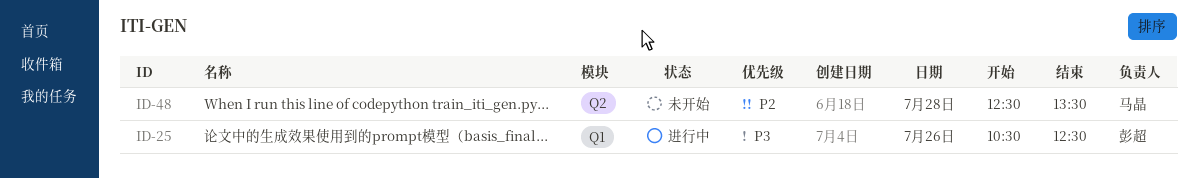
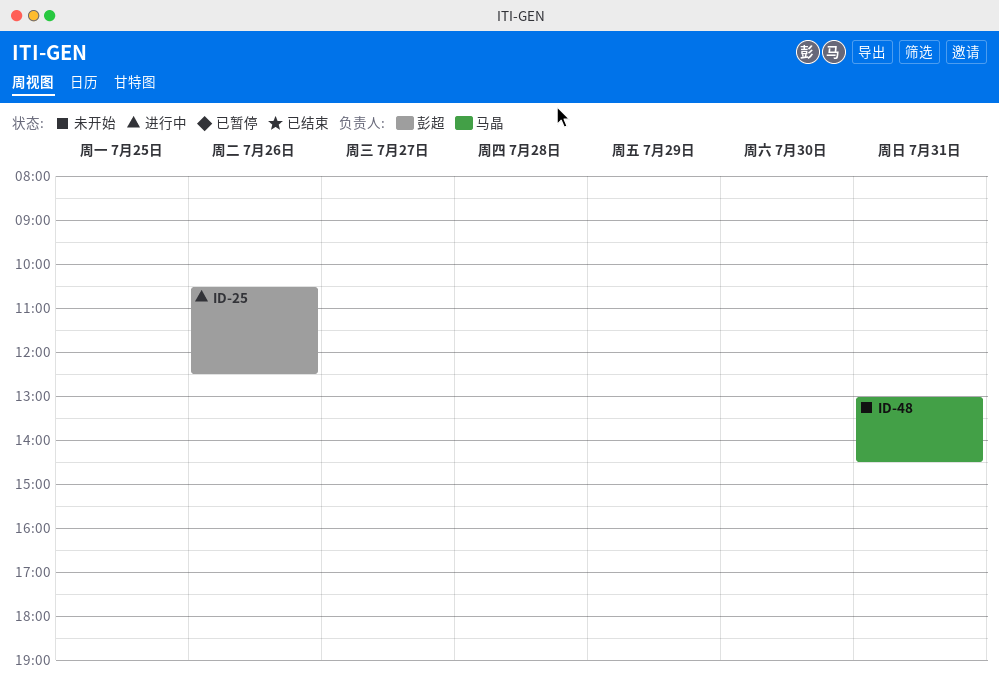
ID-48, day: Jul 28 -> Jul 31
ID-48, begins: 12:30 -> 13:00
ID-48, ends: 13:30 -> 14:30

